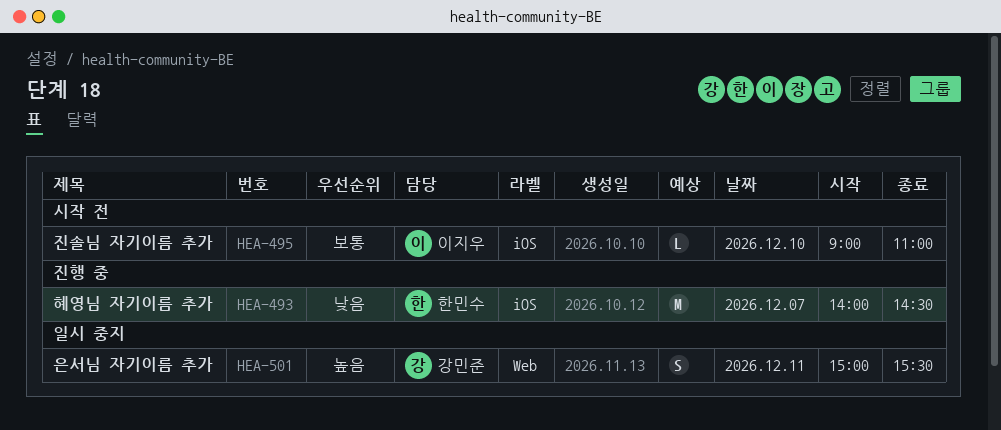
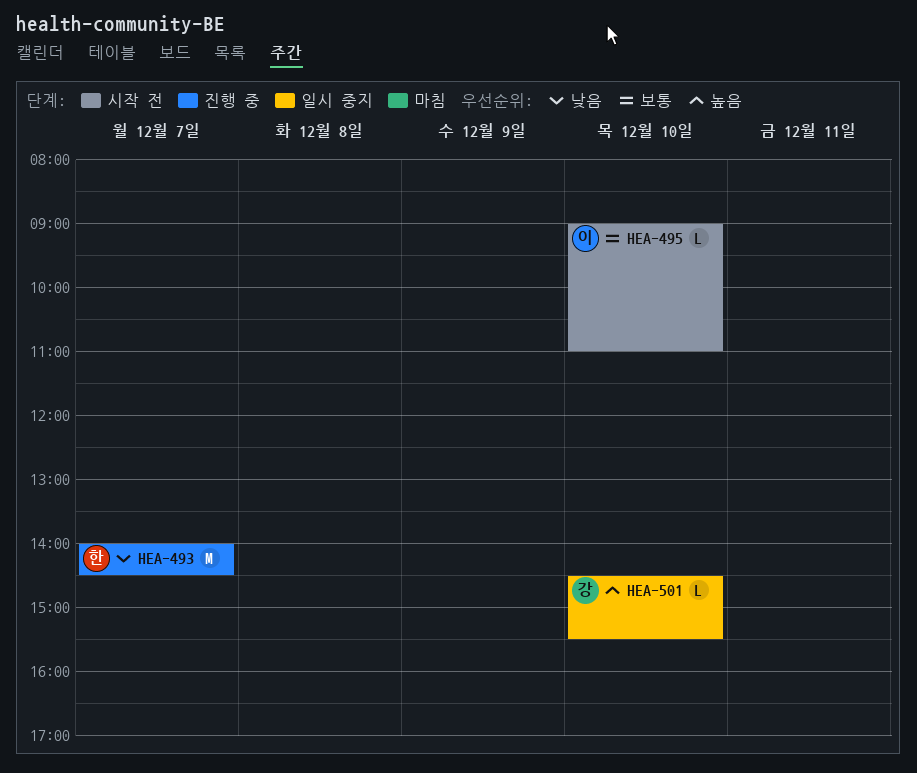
HEA-501, estimate: S -> L
HEA-501, day: Dec 11 -> Dec 10
HEA-501, begins: 15:00 -> 14:30

